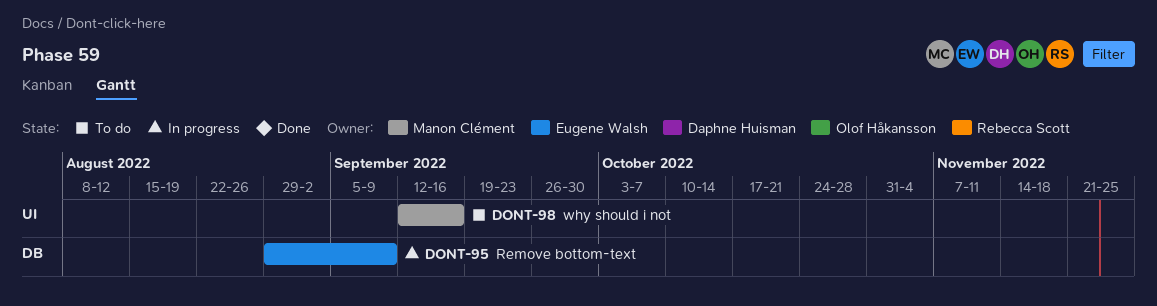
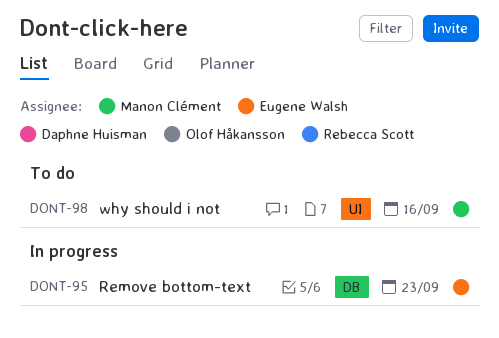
DONT-95, due: Sep 9 -> Sep 23

